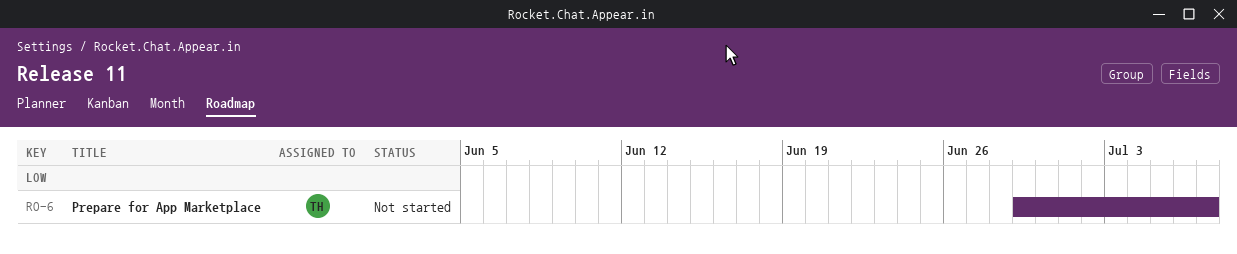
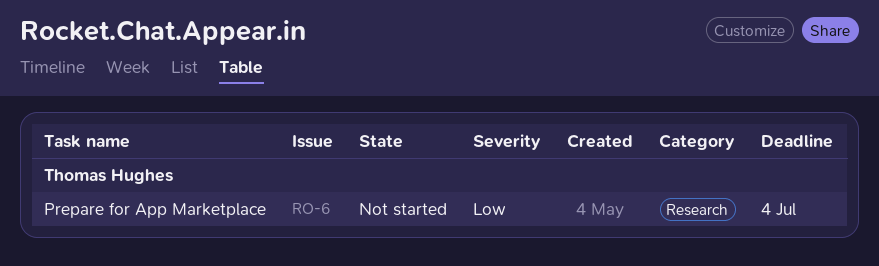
RO-6, due: Jul 7 -> Jul 4

